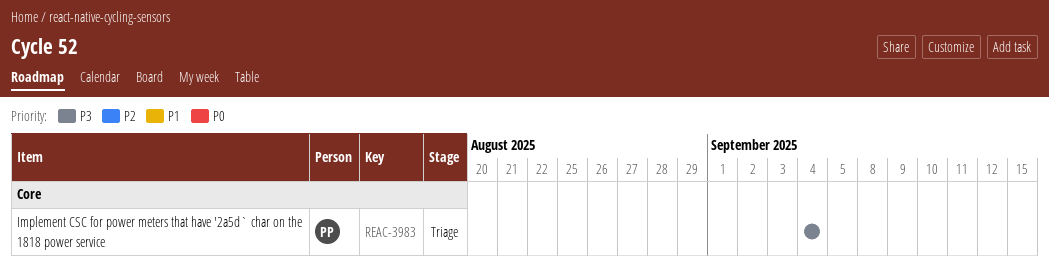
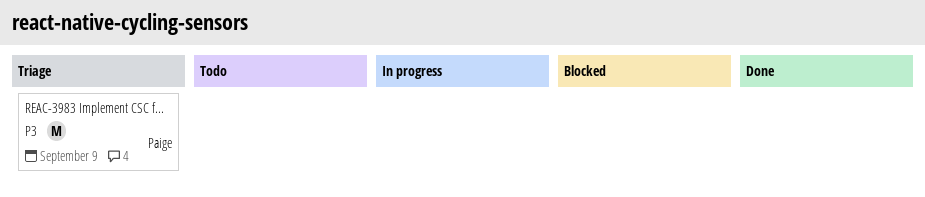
REAC-3983, due: Sep 4 -> Sep 9

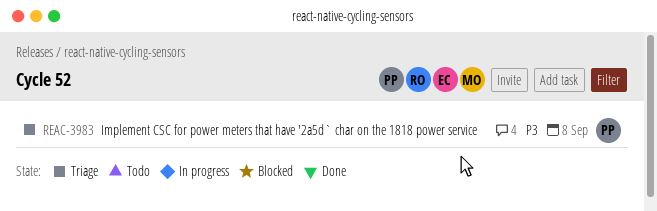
REAC-3983, due: Sep 9 -> Sep 8

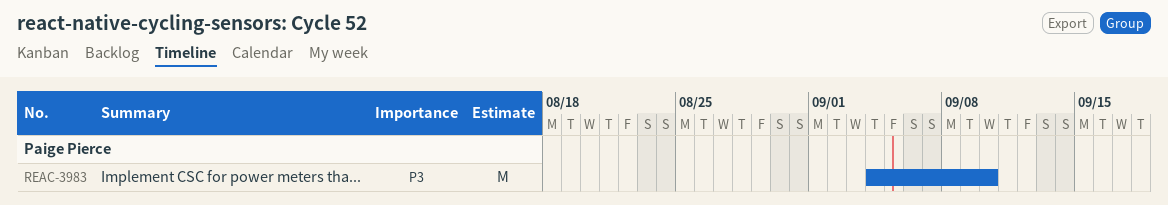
REAC-3983, due: Sep 8 -> Sep 10

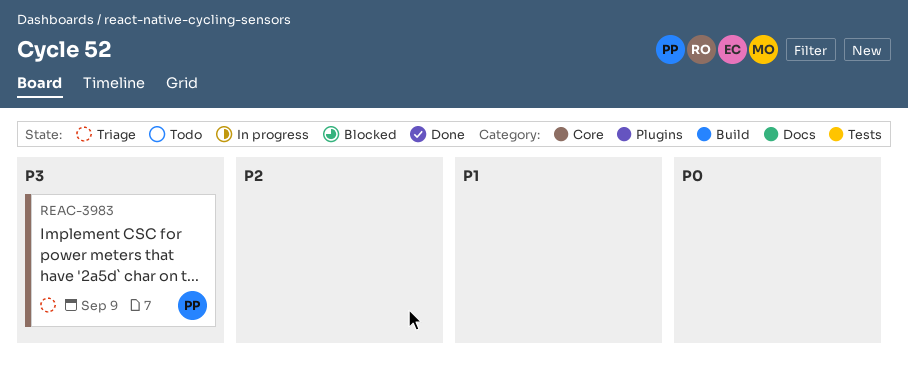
REAC-3983, due: Sep 10 -> Sep 9

